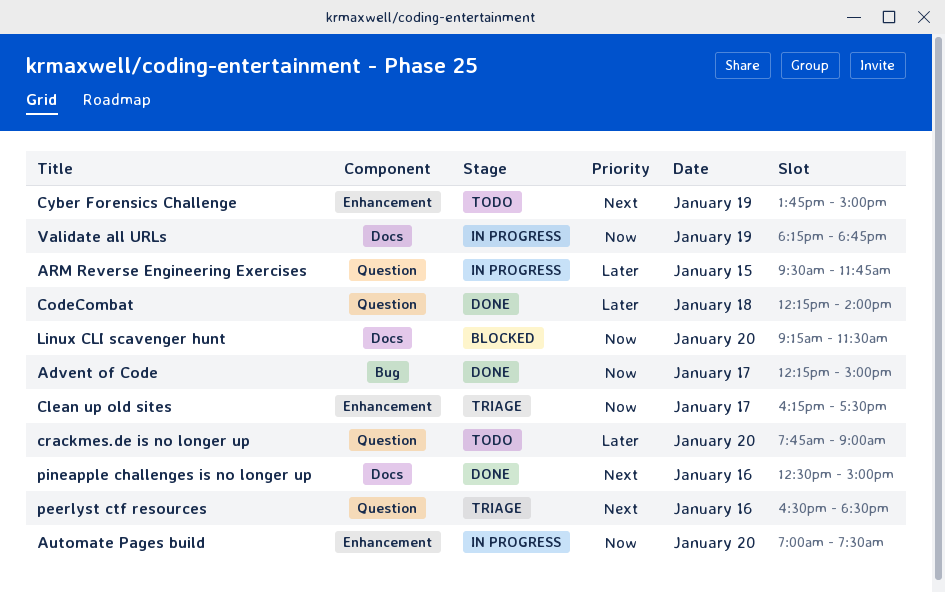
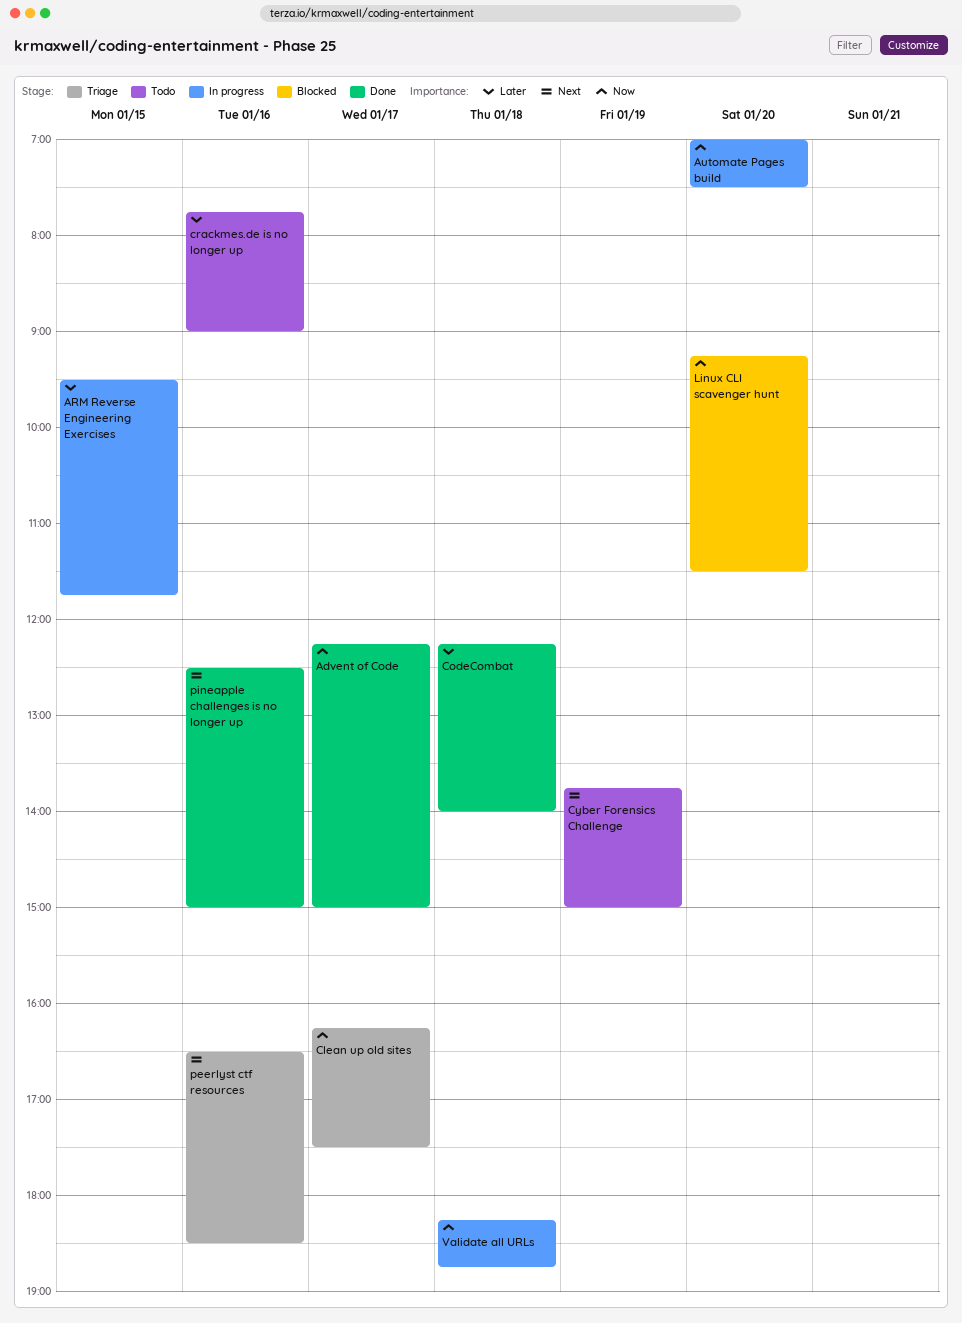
crackmes.de is no longer up, day: Jan 20 -> Jan 16
Validate all URLs, day: Jan 19 -> Jan 18

